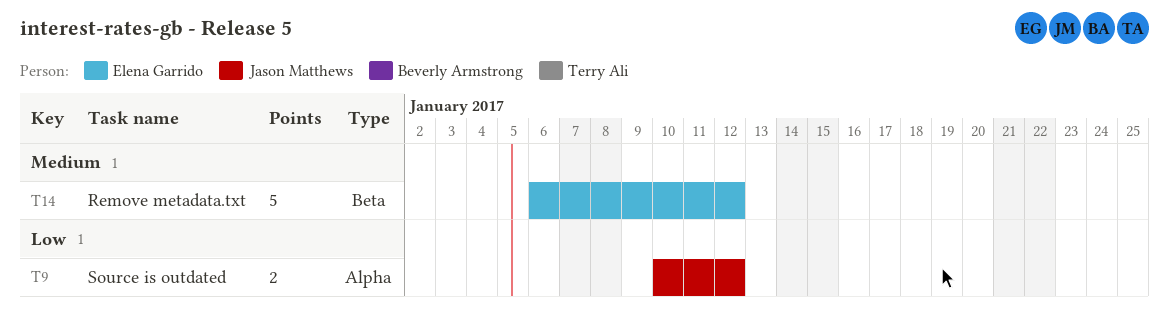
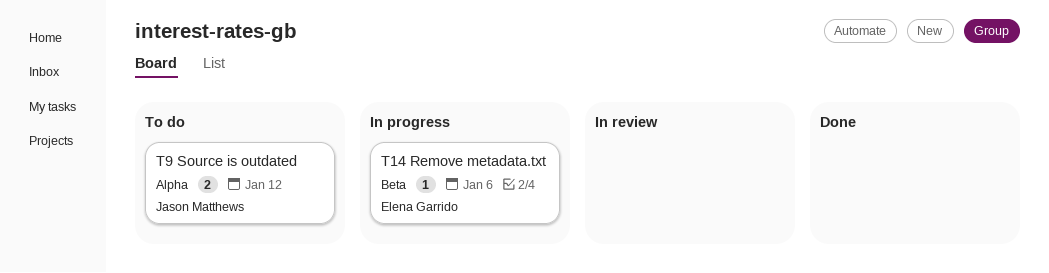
T14, estimate: 5 -> 1
T14, due: Jan 12 -> Jan 6

